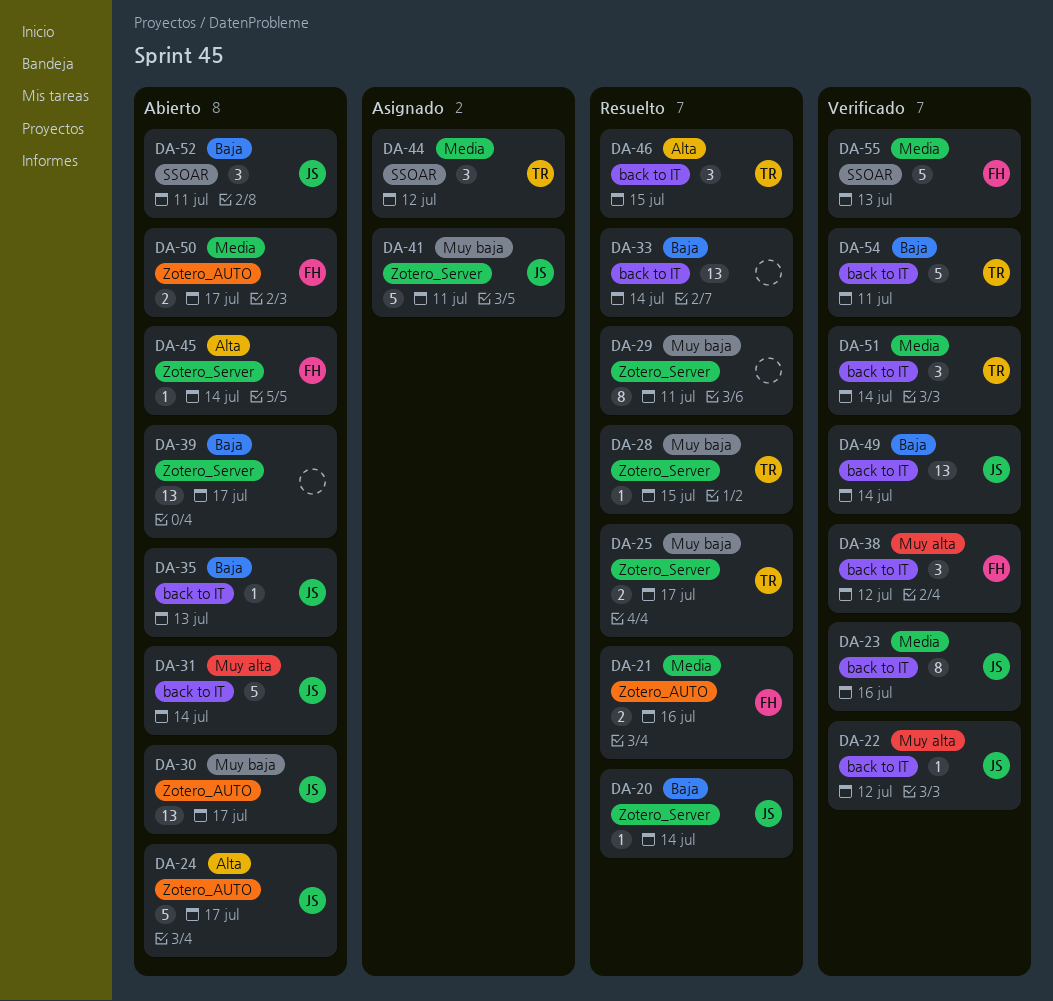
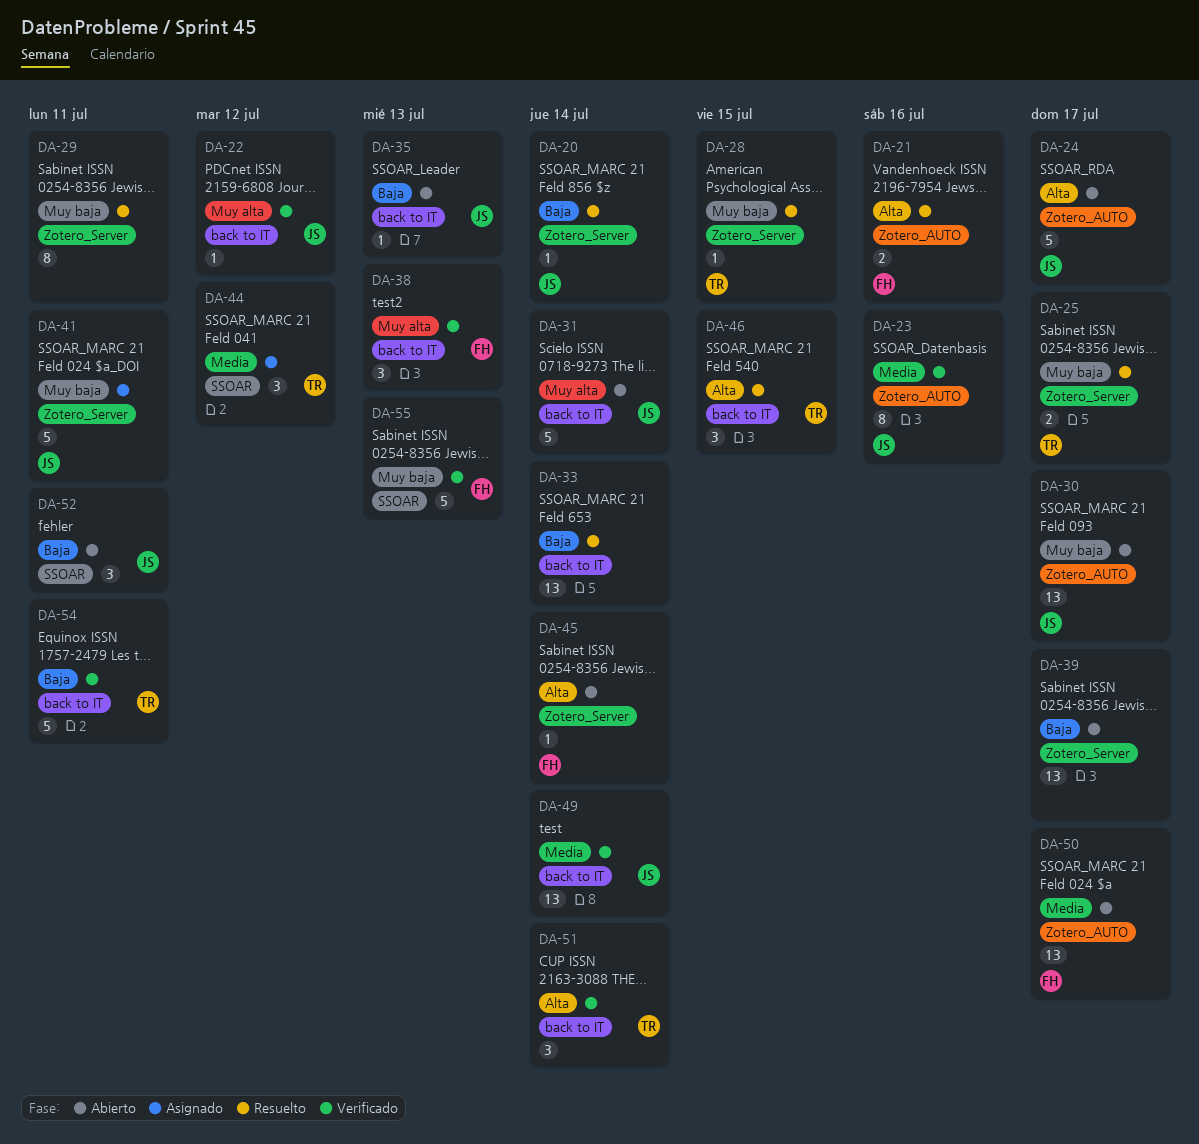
DA-21, priority: Media -> Alta
DA-23, label: back to IT -> Zotero_AUTO
DA-38, due: Jul 12 -> Jul 13
DA-49, priority: Baja -> Media
DA-50, estimate: 2 -> 13
DA-51, priority: Media -> Alta
DA-55, priority: Media -> Muy baja

